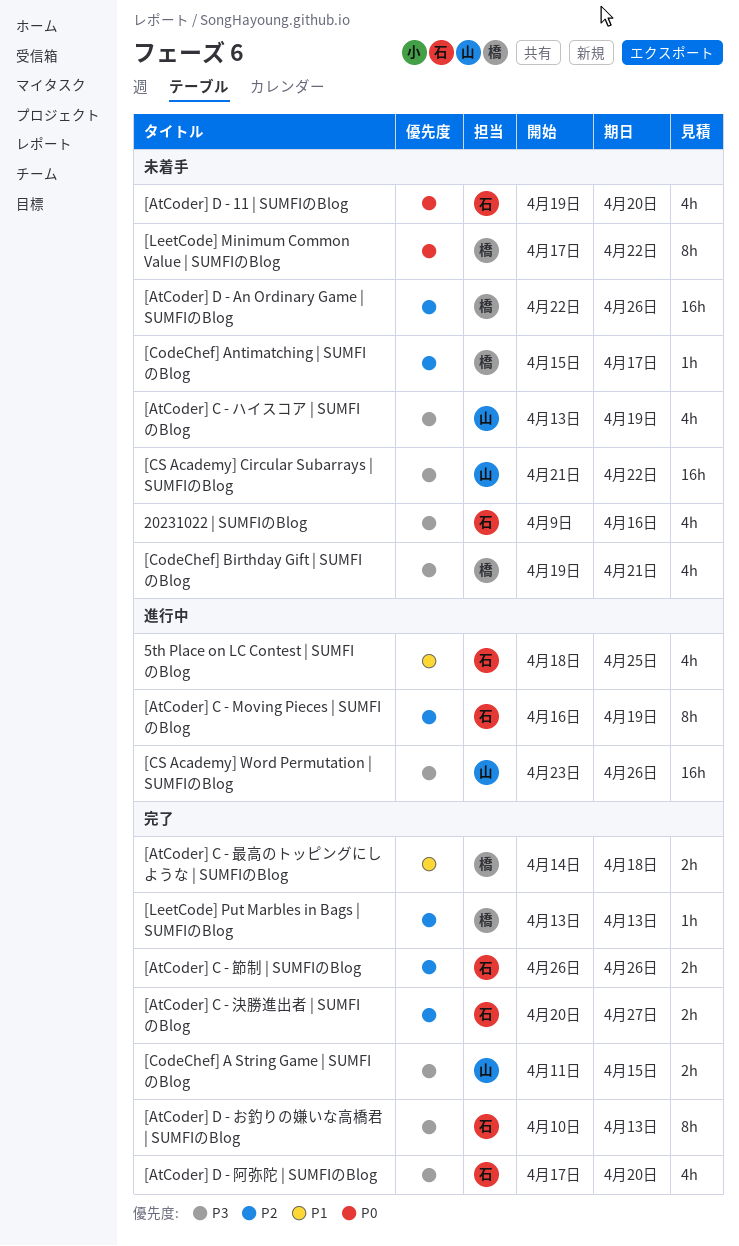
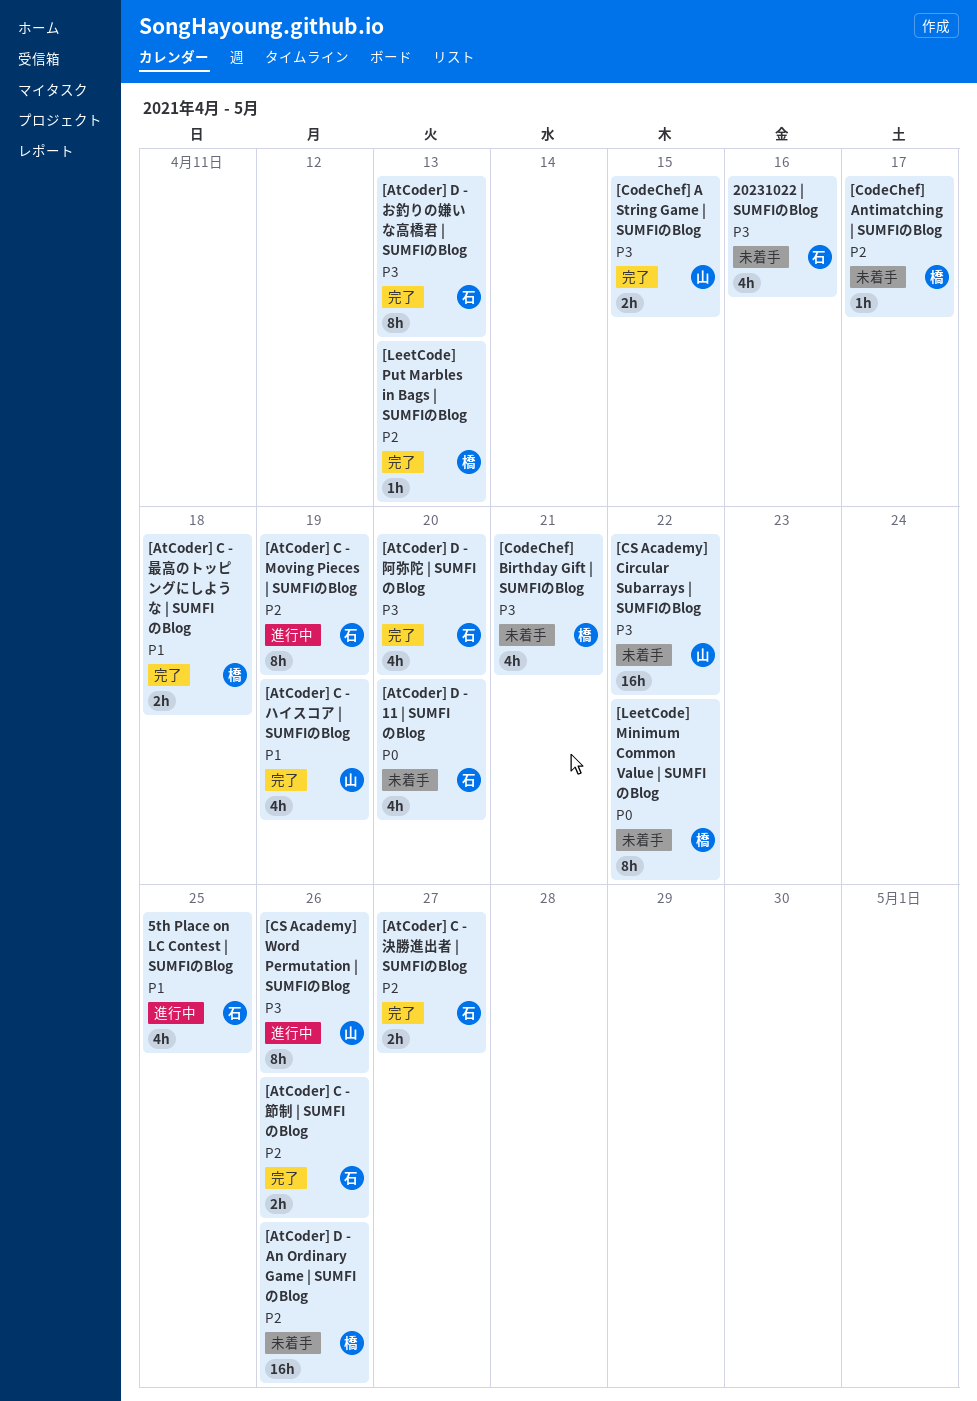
[AtCoder] C - ハイスコア | SUMFIのBlog, status: 未着手 -> 完了
[AtCoder] C - ハイスコア | SUMFIのBlog, priority: P3 -> P1
[CS Academy] Word Permutation | SUMFIのBlog, estimate: 16h -> 8h

